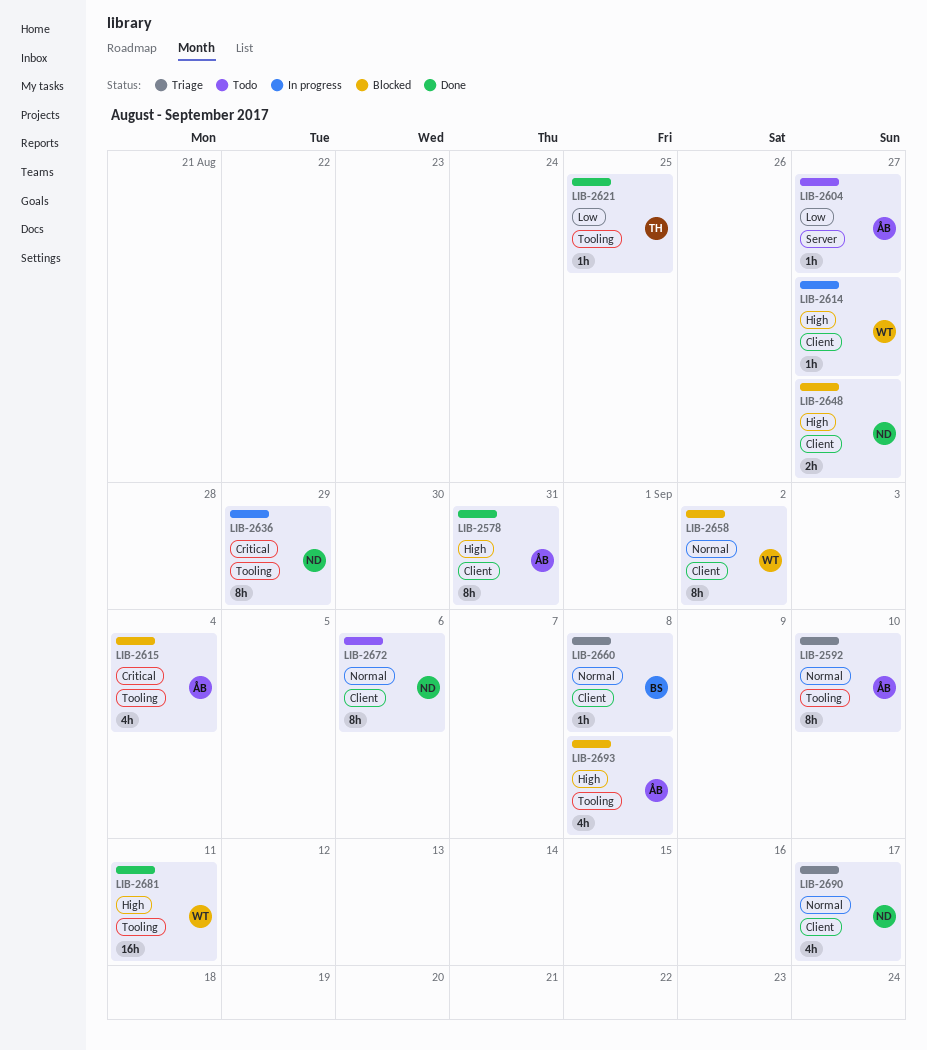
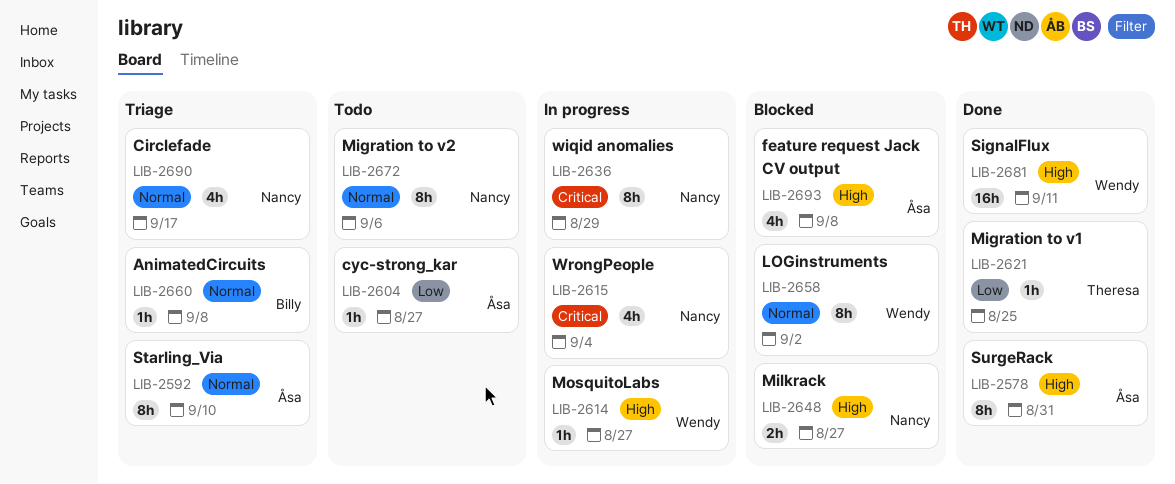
LIB-2615, status: Blocked -> In progress
LIB-2615, owner: Åsa -> Nancy

